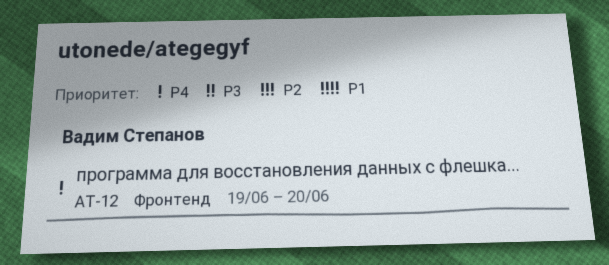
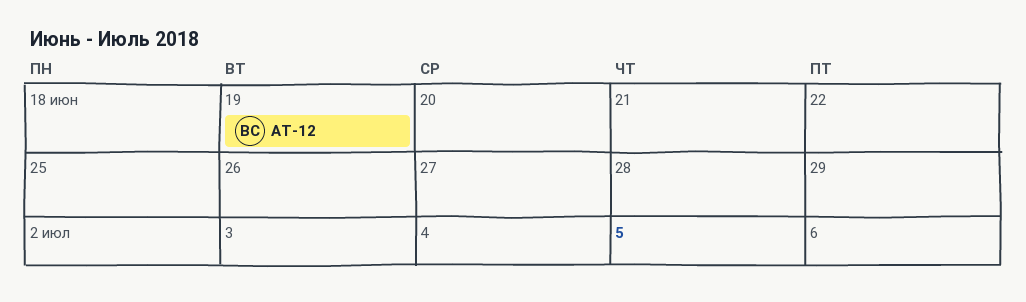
AT-12, due: Jun 20 -> Jun 19

